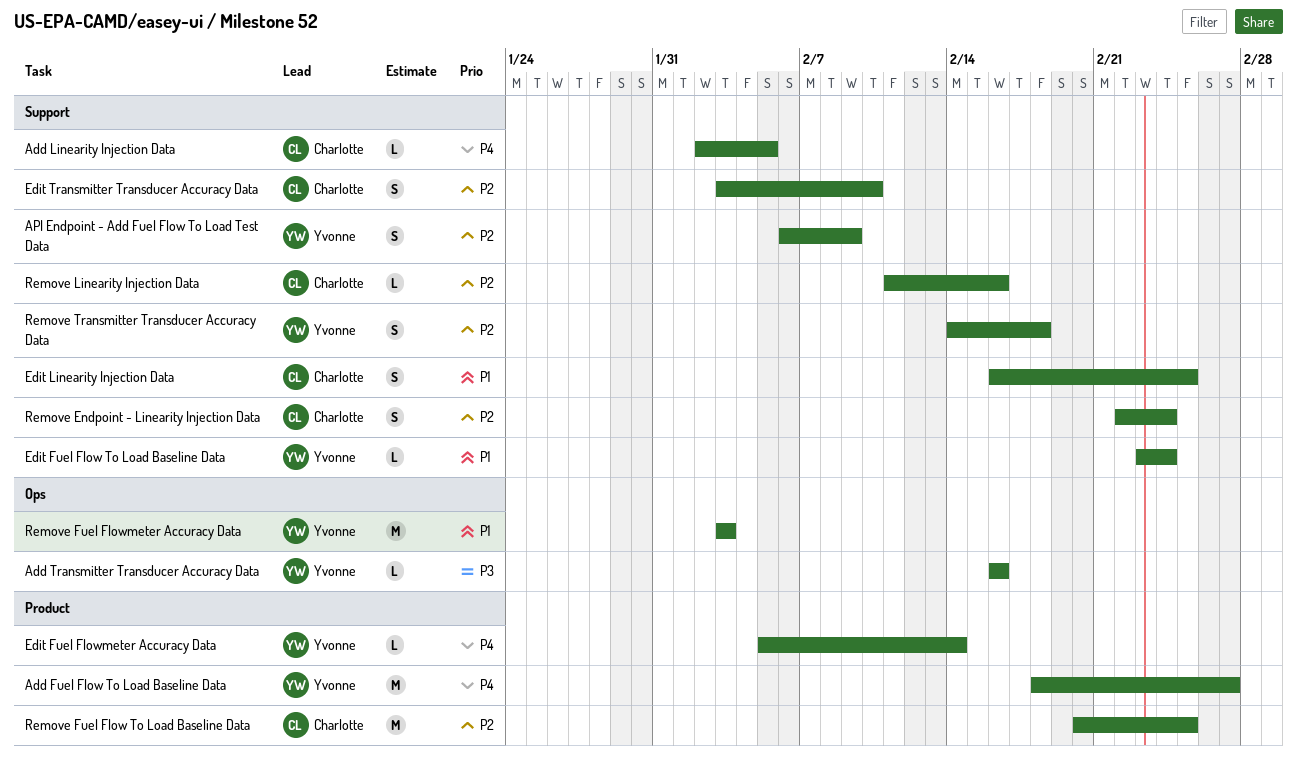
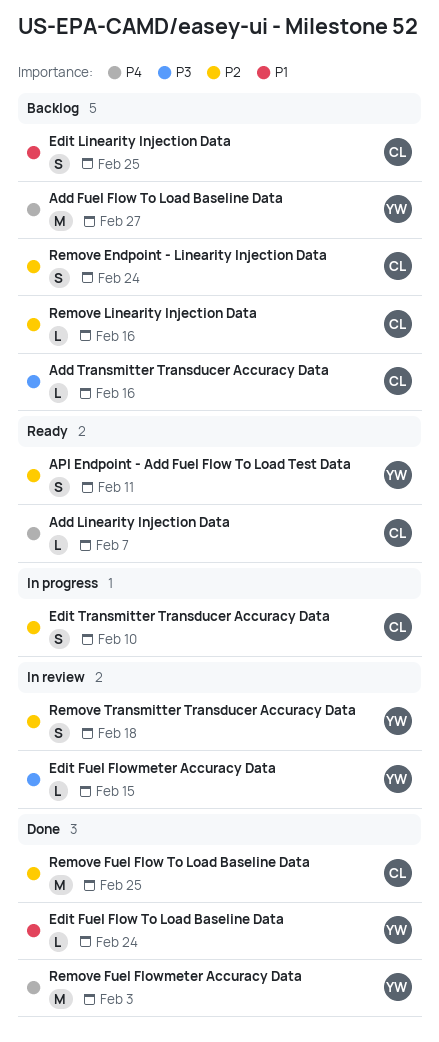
Add Linearity Injection Data, due: Feb 5 -> Feb 7
Add Transmitter Transducer Accuracy Data, owner: Yvonne -> Charlotte
API Endpoint - Add Fuel Flow To Load Test Data, due: Feb 9 -> Feb 11
Edit Fuel Flowmeter Accuracy Data, priority: P4 -> P3
Edit Fuel Flowmeter Accuracy Data, due: Feb 14 -> Feb 15
Remove Fuel Flowmeter Accuracy Data, priority: P1 -> P4

